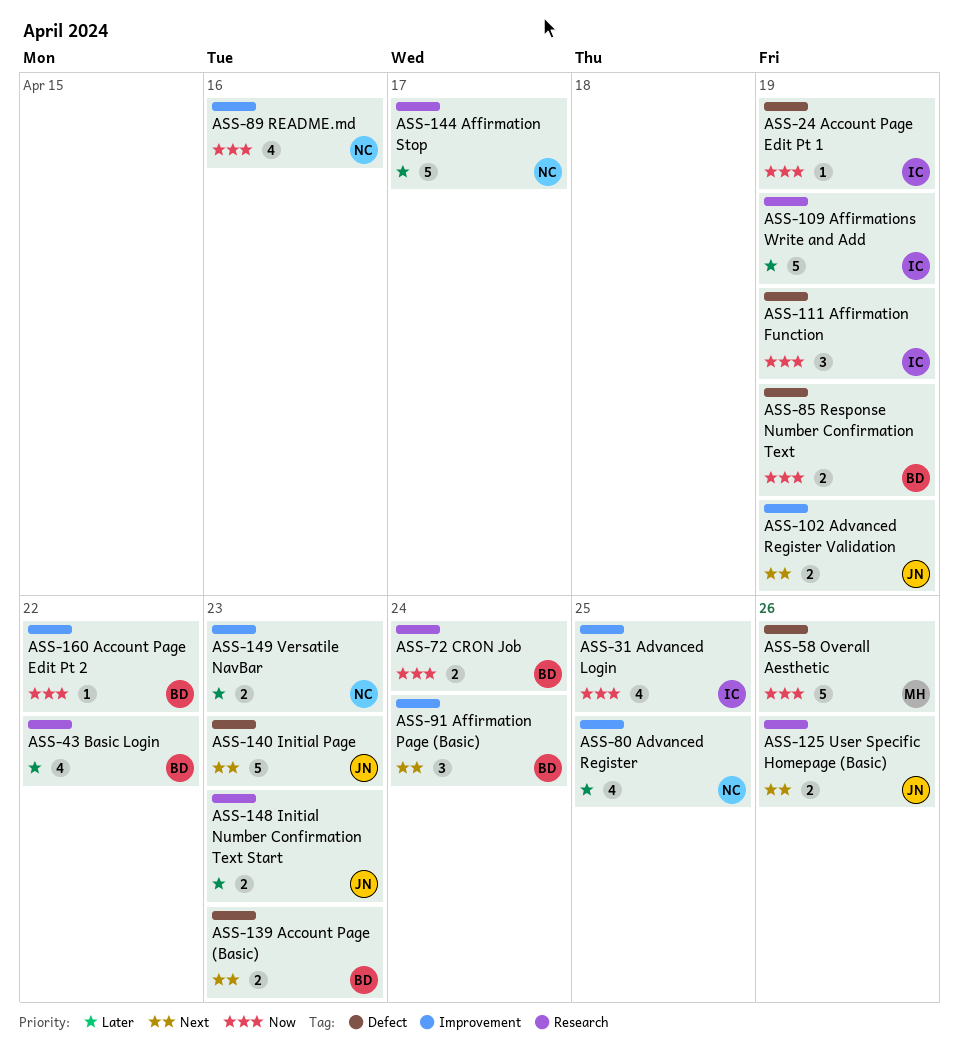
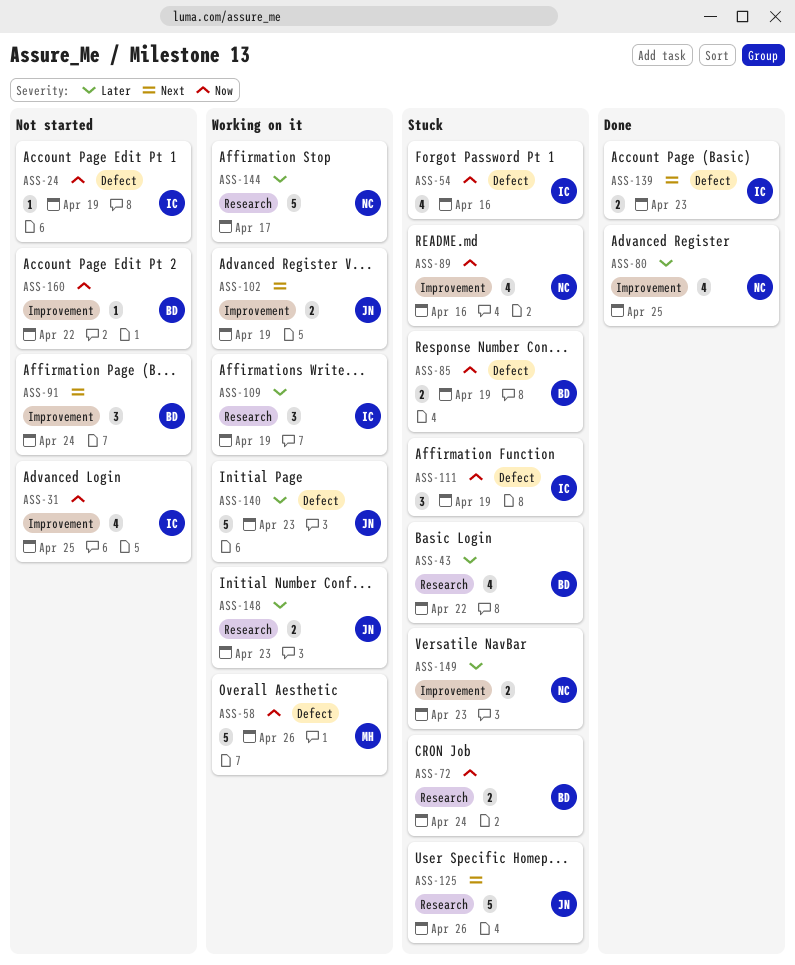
ASS-54: none -> present
ASS-109, estimate: 5 -> 3
ASS-125, estimate: 2 -> 5
ASS-139, owner: BD -> IC
ASS-140, priority: Next -> Later

